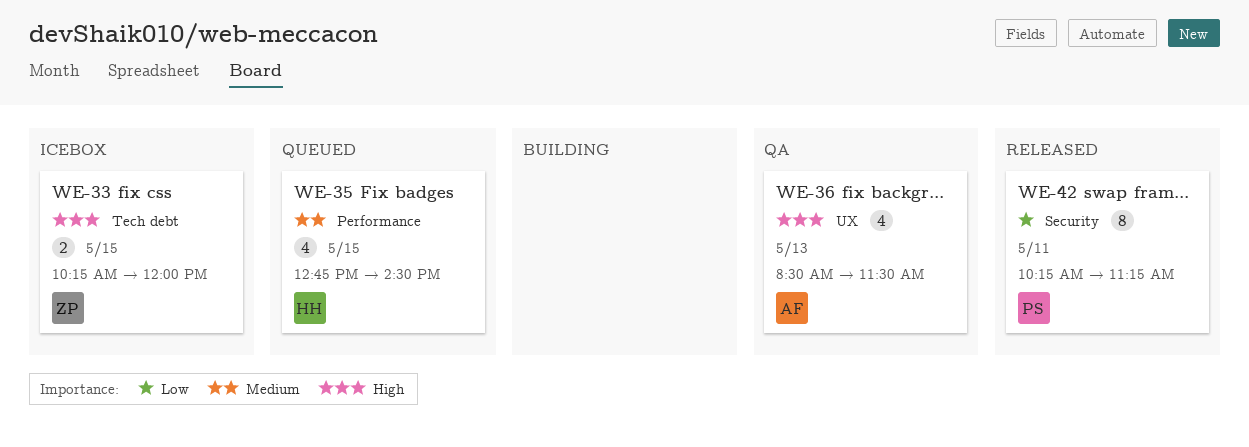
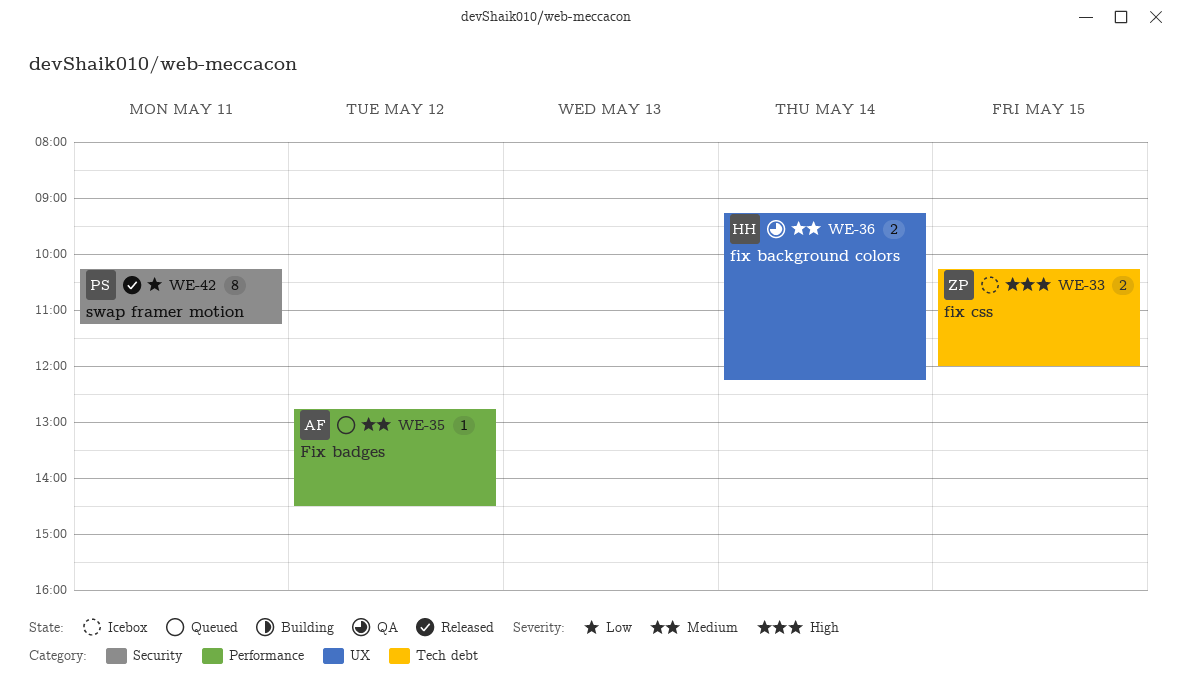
WE-35, owner: HH -> AF
WE-35, estimate: 4 -> 1
WE-35, day: May 15 -> May 12
WE-36, owner: AF -> HH
WE-36, priority: High -> Medium
WE-36, estimate: 4 -> 2
WE-36, day: May 13 -> May 14
WE-36, begins: 08:30 -> 09:15
WE-36, ends: 11:30 -> 12:15

